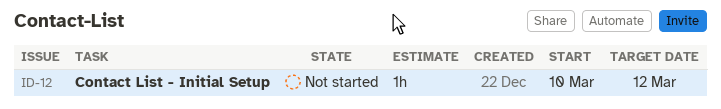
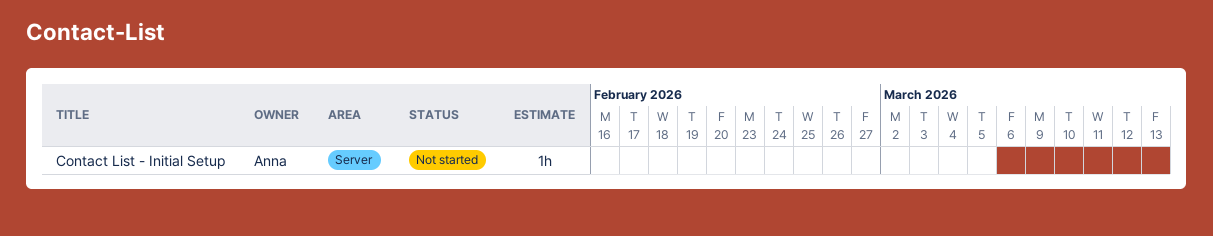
Contact List - Initial Setup, start: Mar 10 -> Mar 6
Contact List - Initial Setup, due: Mar 12 -> Mar 13

